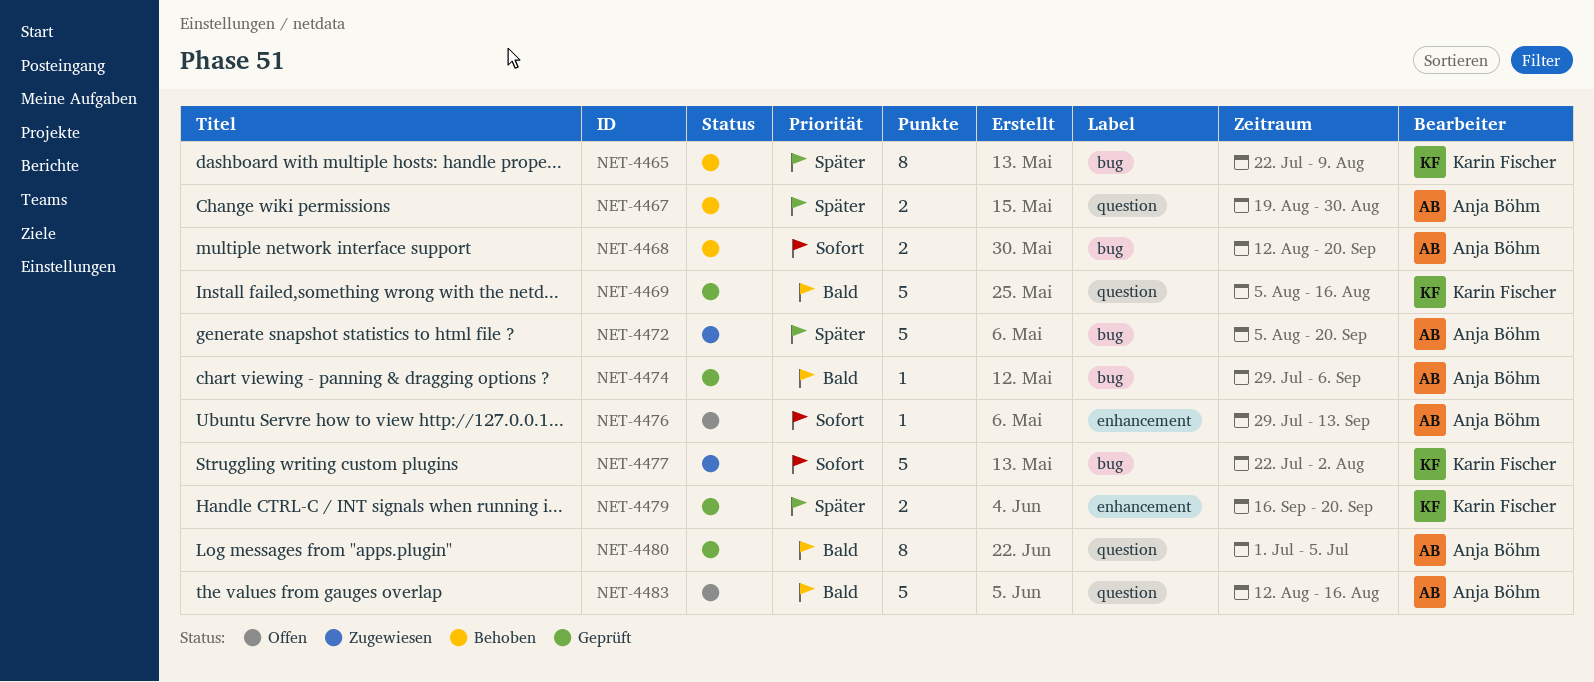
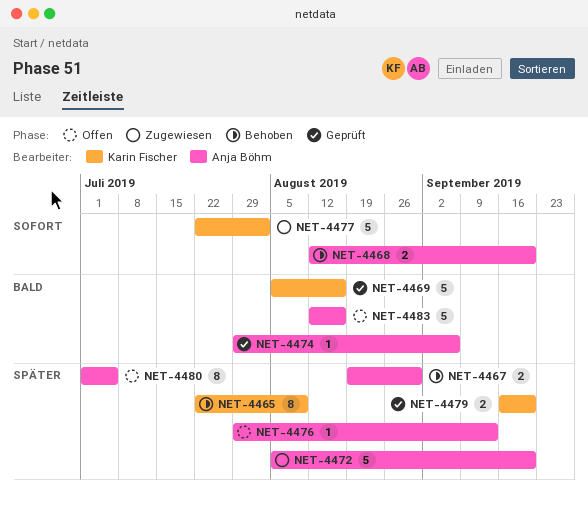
NET-4476, priority: Sofort -> Später
NET-4480, status: Geprüft -> Offen
NET-4480, priority: Bald -> Später

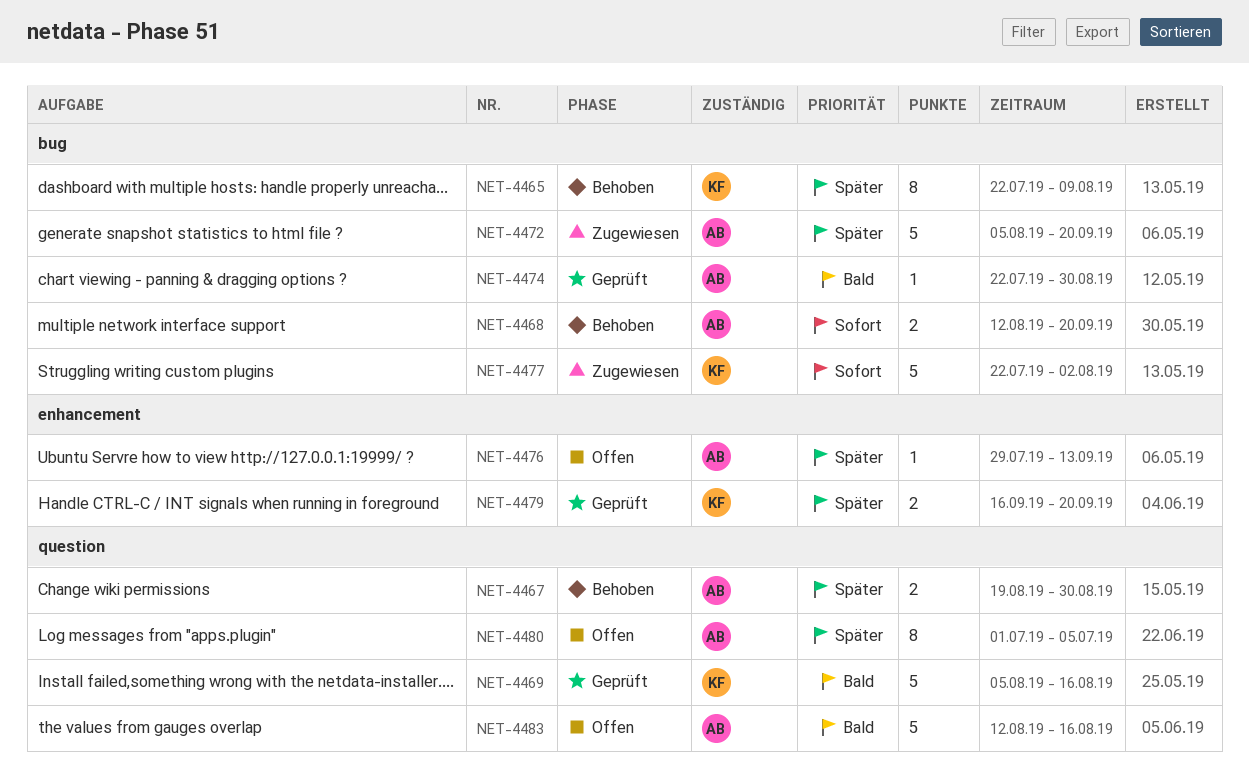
NET-4474, start: Jul 29 -> Jul 22
NET-4474, due: Sep 6 -> Aug 30

